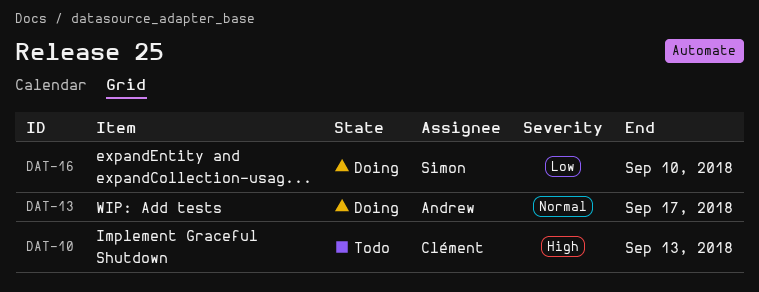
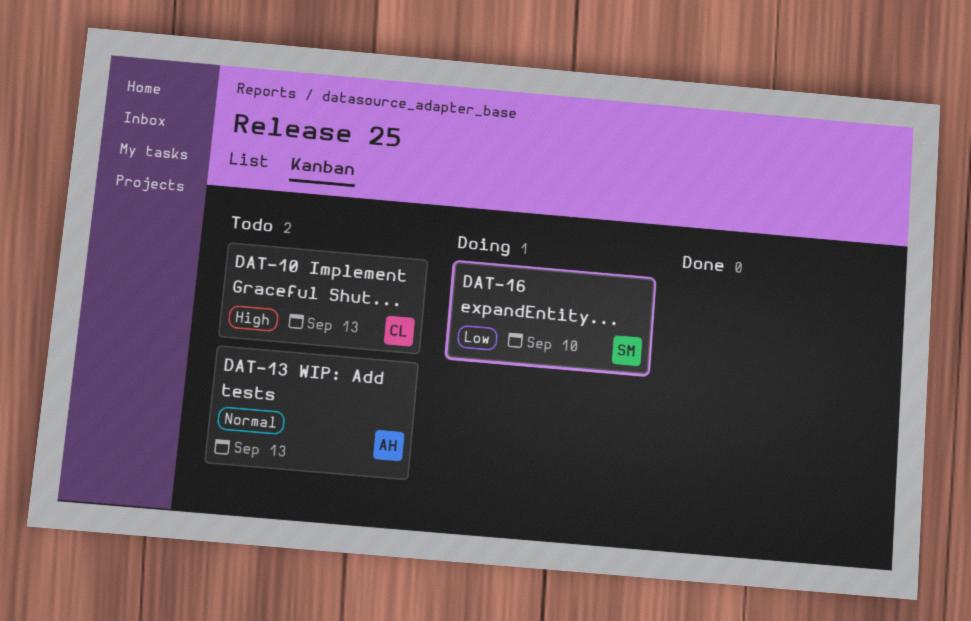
DAT-13, status: Doing -> Todo
DAT-13, due: Sep 17 -> Sep 13

